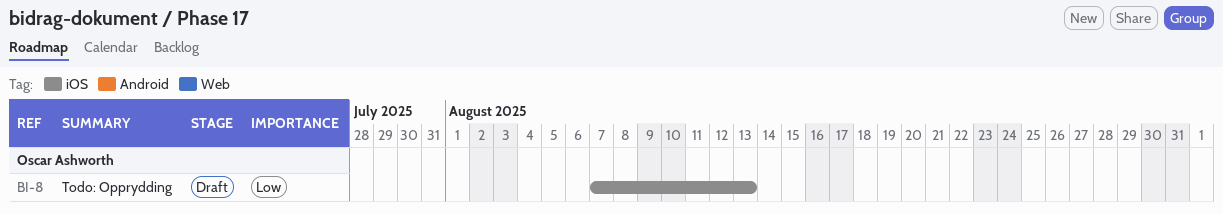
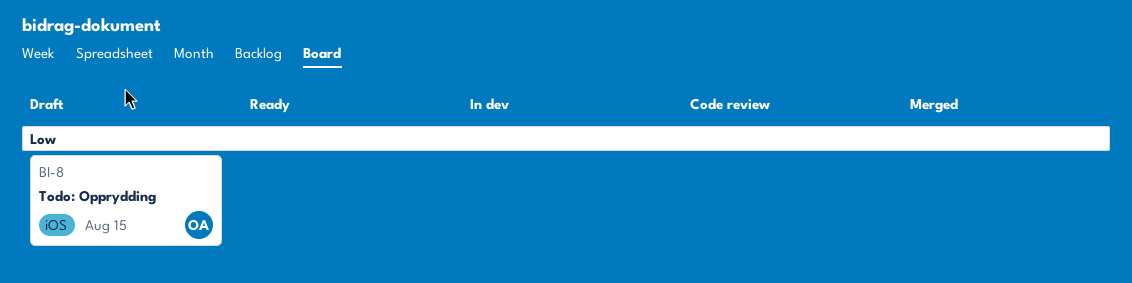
BI-8, due: Aug 13 -> Aug 15

